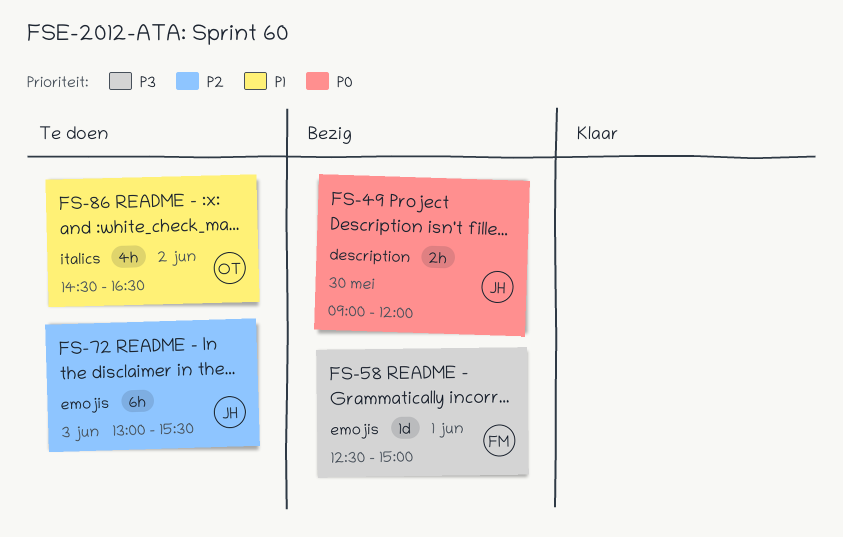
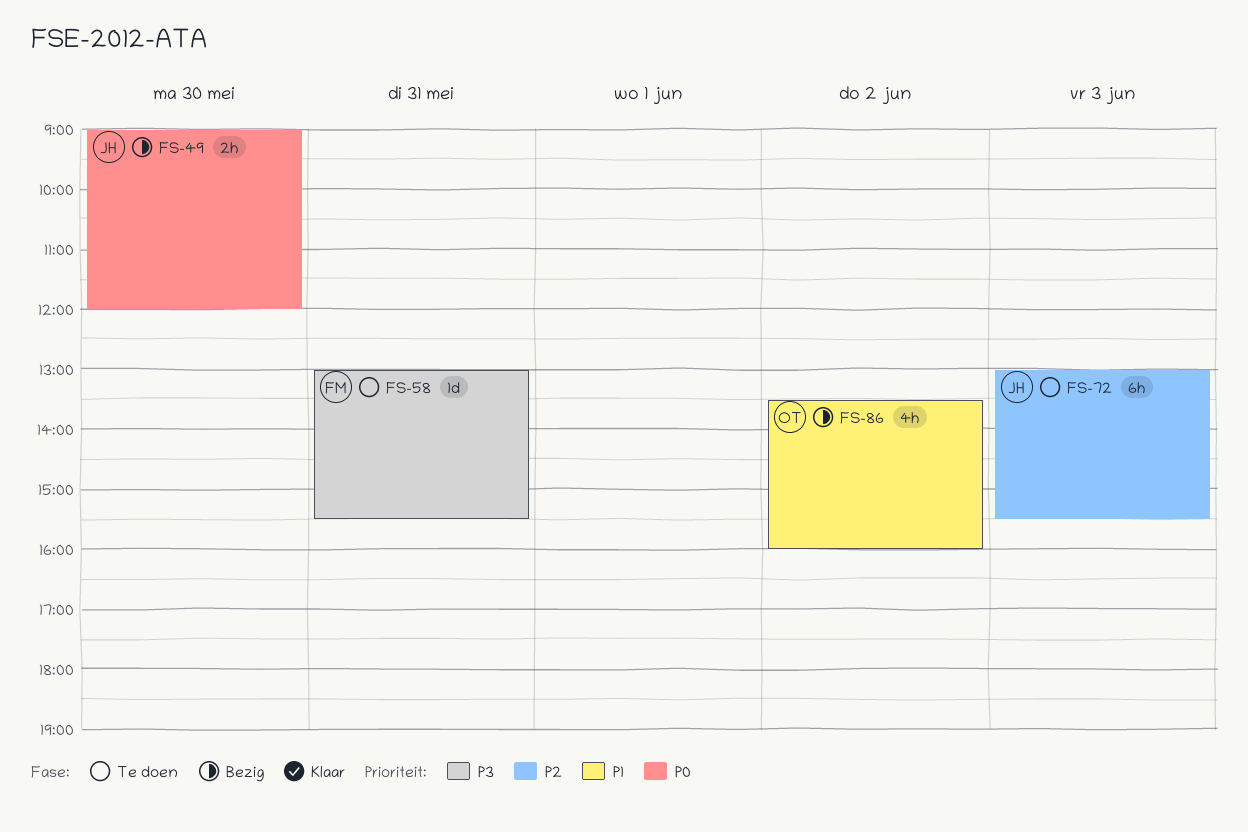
FS-58, status: Bezig -> Te doen
FS-58, day: Jun 1 -> May 31
FS-58, begins: 12:30 -> 13:00
FS-58, ends: 15:00 -> 15:30
FS-86, status: Te doen -> Bezig
FS-86, begins: 14:30 -> 13:30
FS-86, ends: 16:30 -> 16:00

